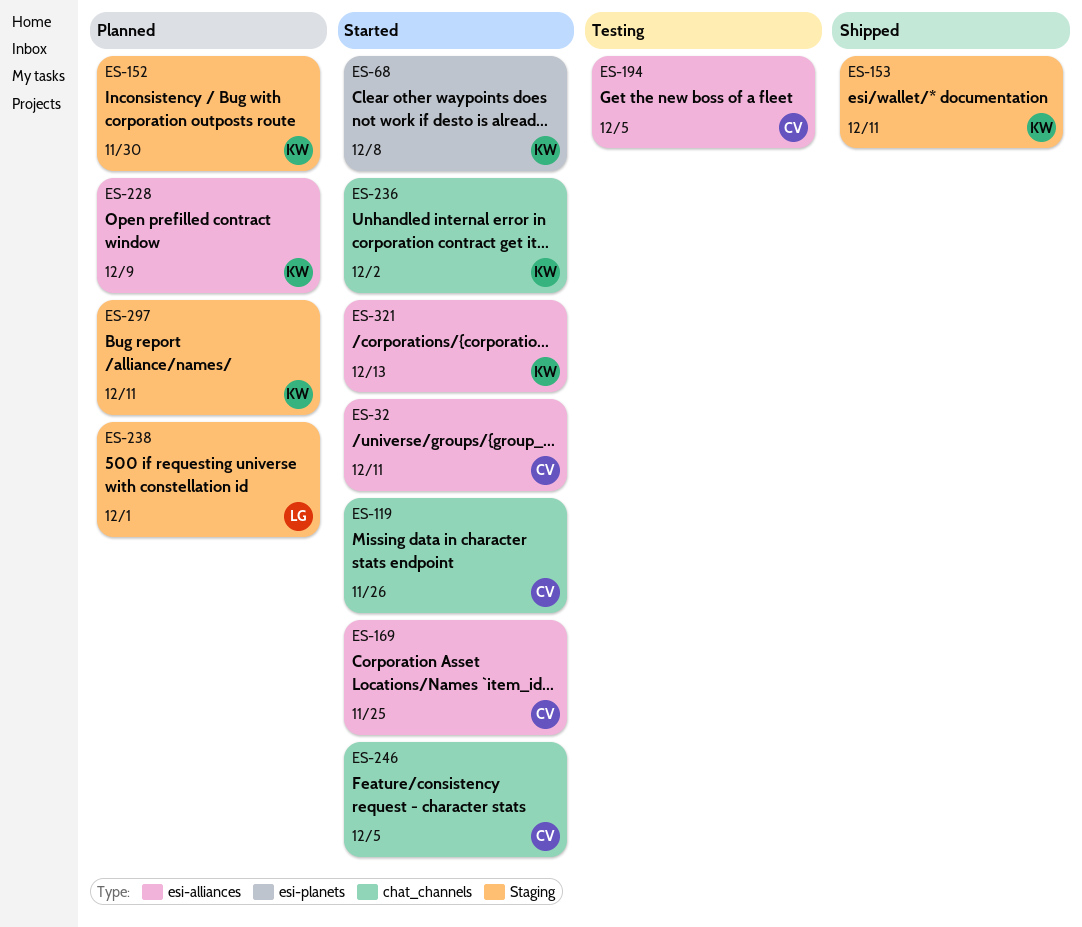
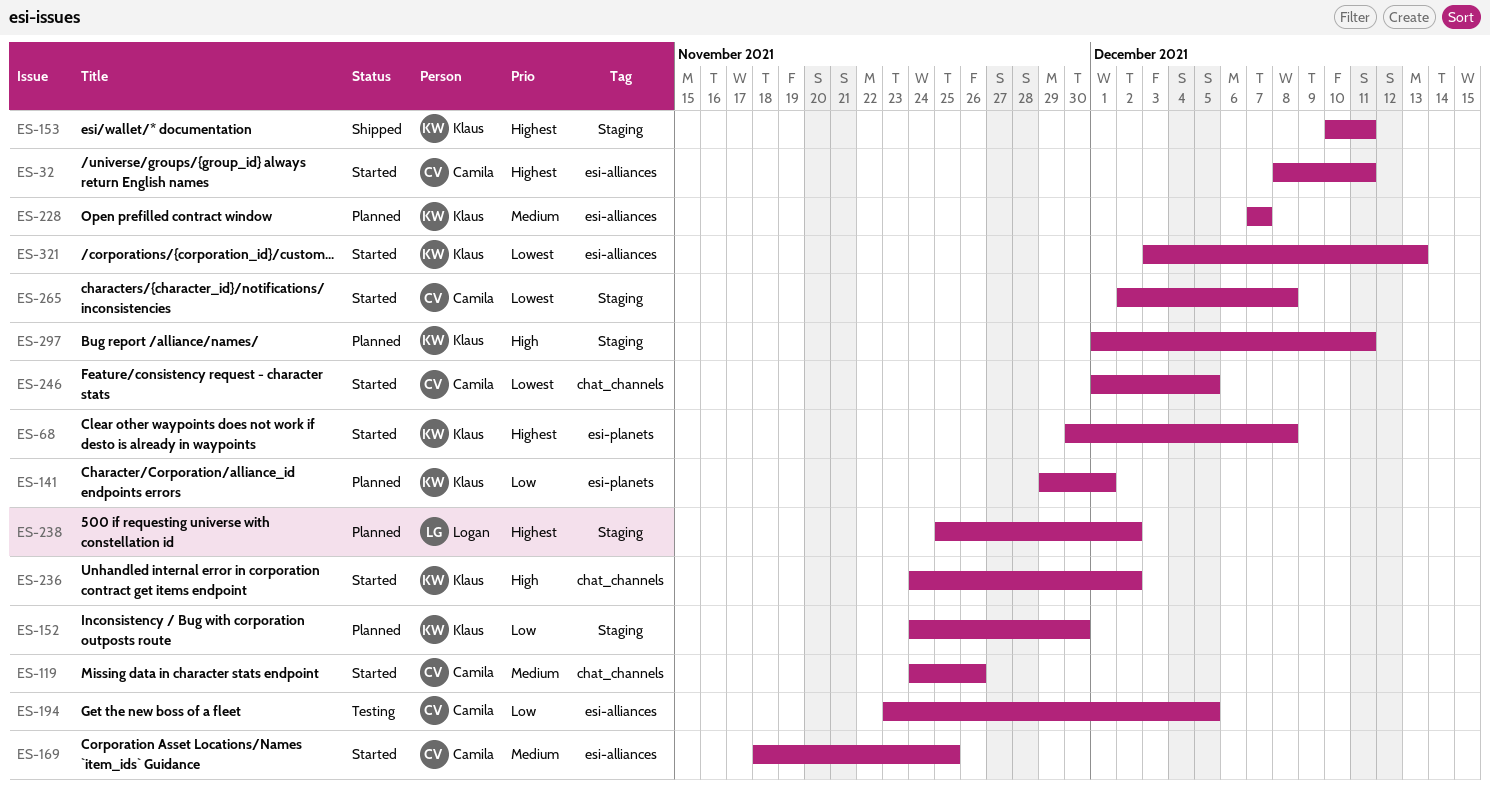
ES-141: none -> present
ES-228, due: Dec 9 -> Dec 7
ES-238, due: Dec 1 -> Dec 2
ES-265: none -> present

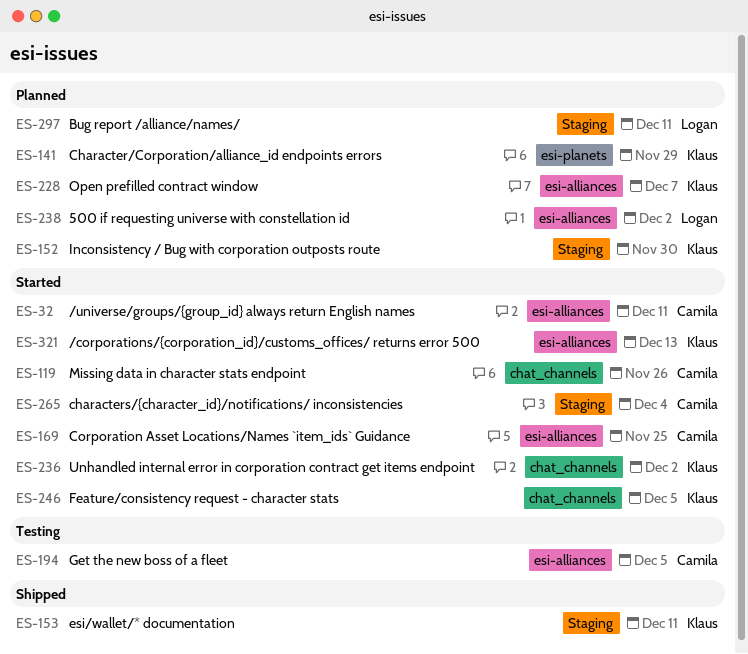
ES-68: present -> none
ES-141, due: Dec 1 -> Nov 29
ES-238, label: Staging -> esi-alliances
ES-246, owner: Camila -> Klaus
ES-265, due: Dec 8 -> Dec 4
ES-297, owner: Klaus -> Logan

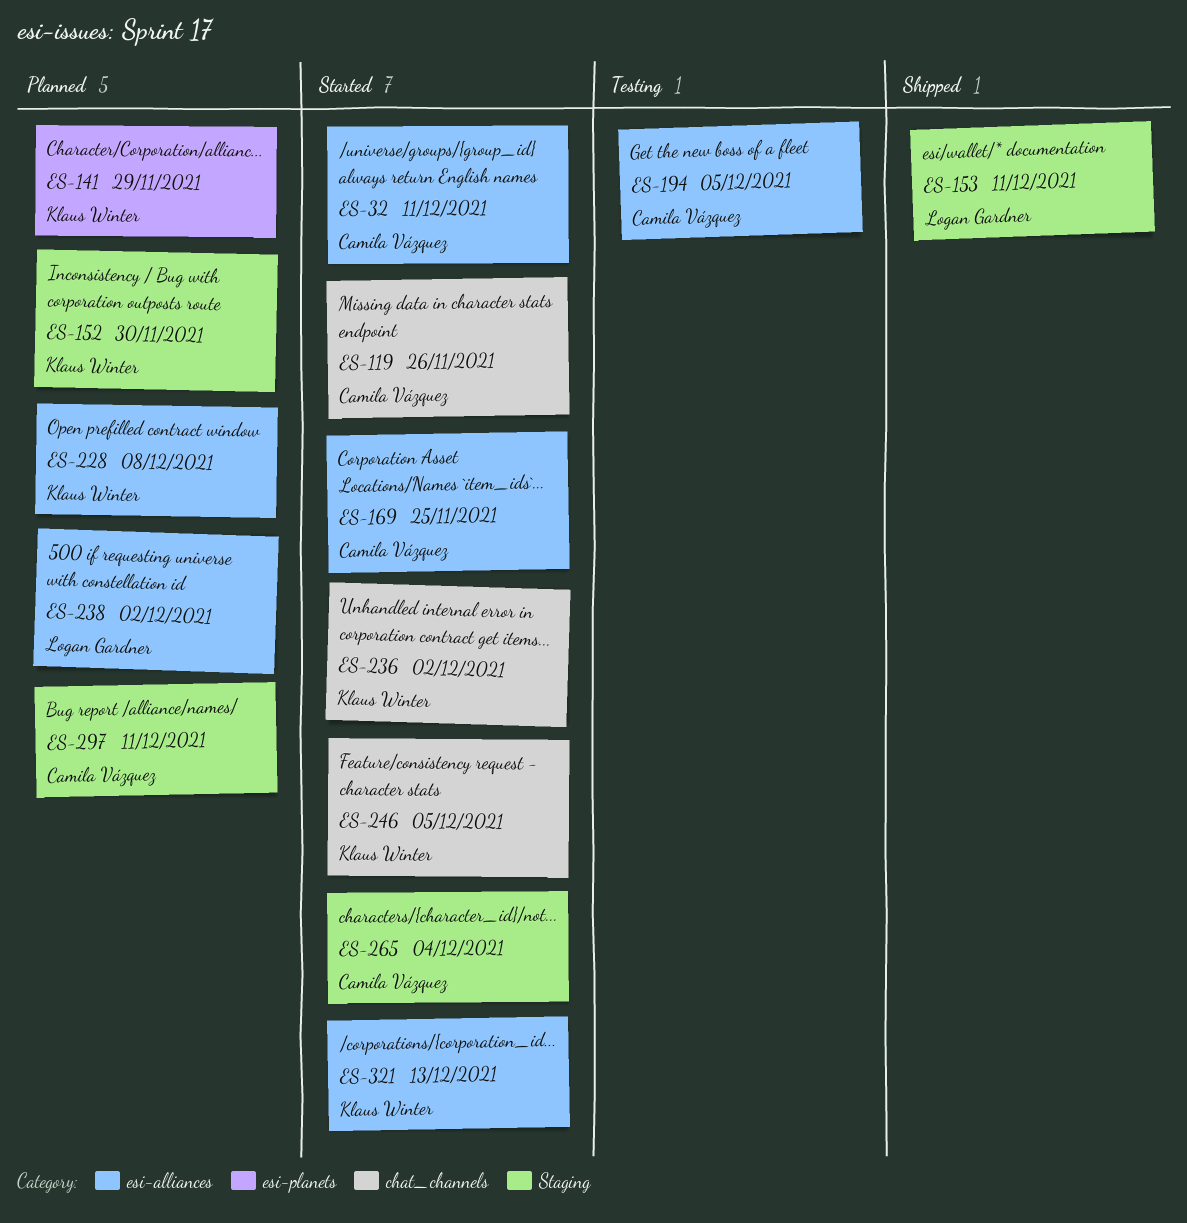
ES-153, owner: Klaus Winter -> Logan Gardner
ES-228, due: Dec 7 -> Dec 8
ES-297, owner: Logan Gardner -> Camila Vázquez

